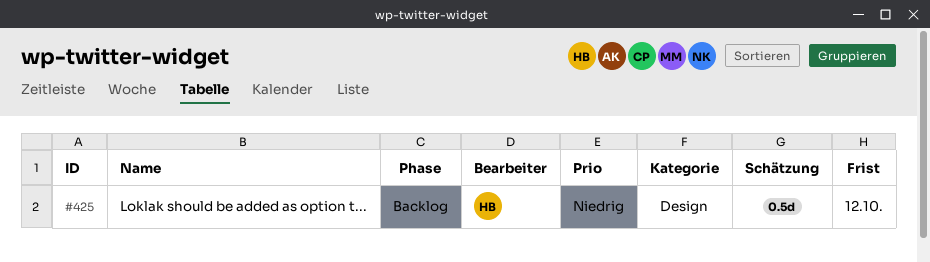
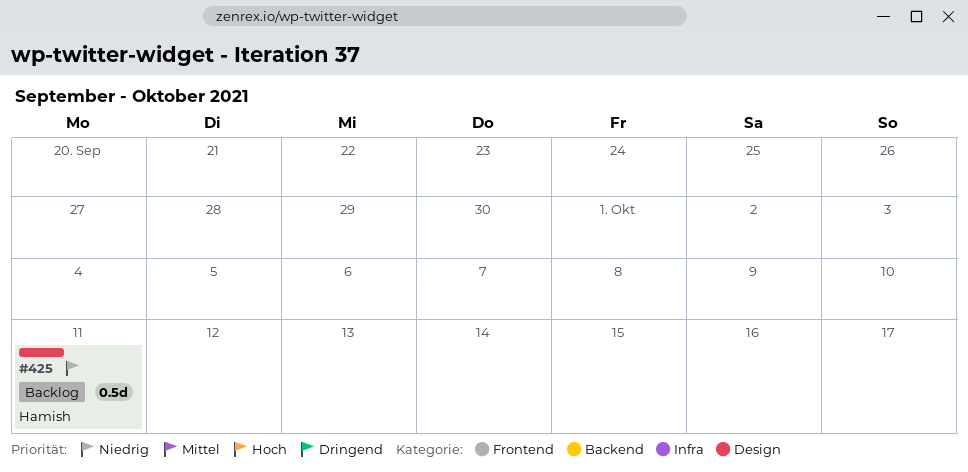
#425, due: Oct 12 -> Oct 11

